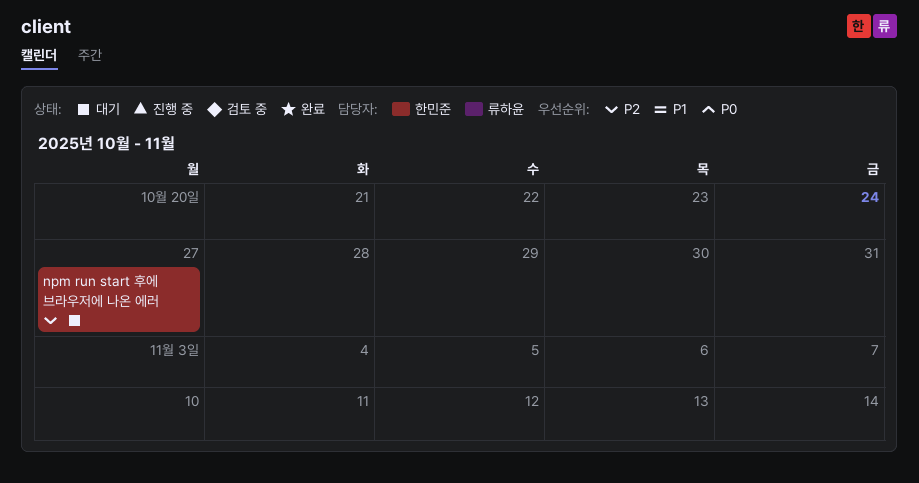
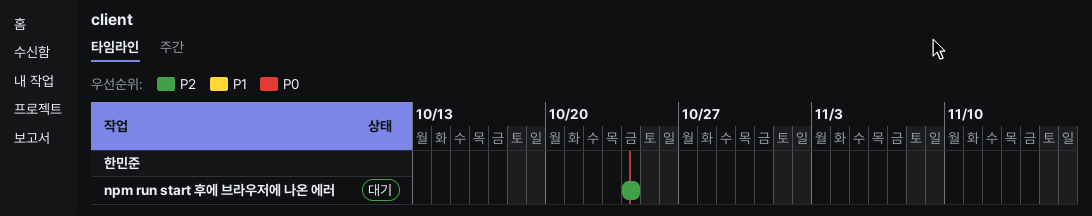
npm run start 후에 브라우저에 나온 에러, due: Oct 27 -> Oct 24

